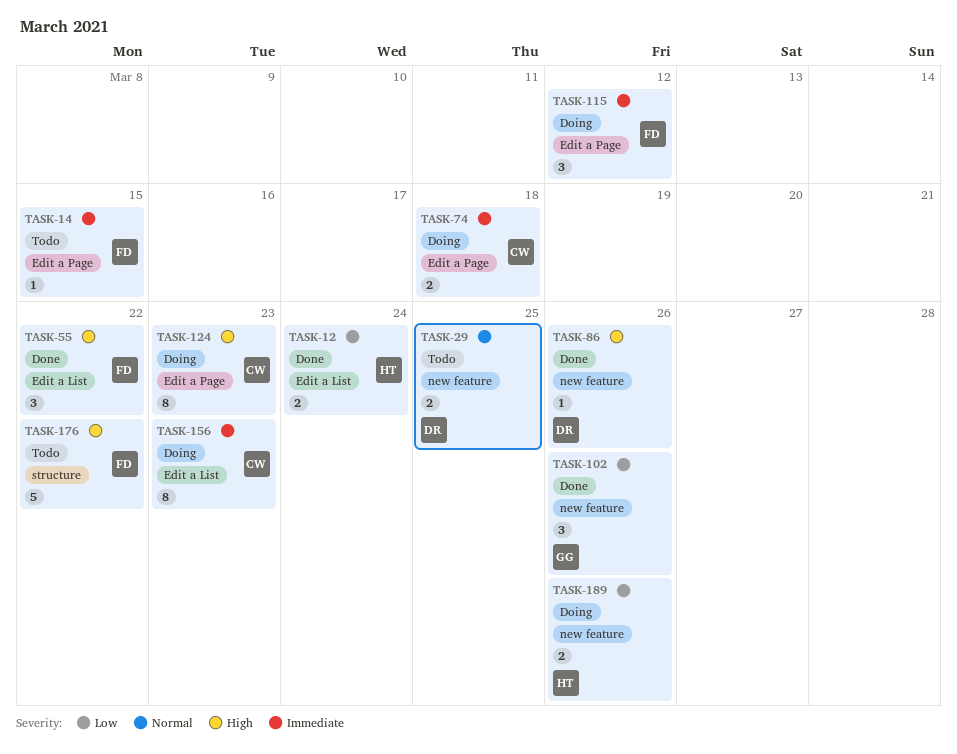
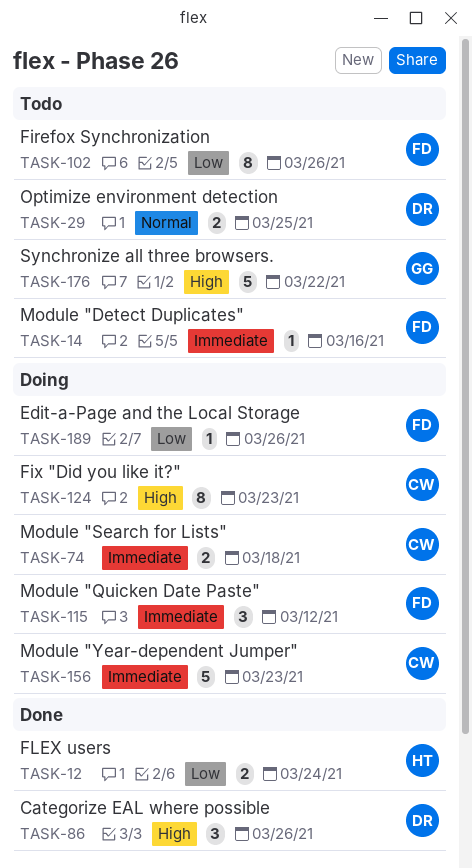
TASK-14, due: Mar 15 -> Mar 16
TASK-55: present -> none
TASK-86, estimate: 1 -> 3
TASK-102, status: Done -> Todo
TASK-102, owner: GG -> FD
TASK-102, estimate: 3 -> 8
TASK-156, estimate: 8 -> 5
TASK-176, owner: FD -> GG
TASK-189, owner: HT -> FD
TASK-189, estimate: 2 -> 1

